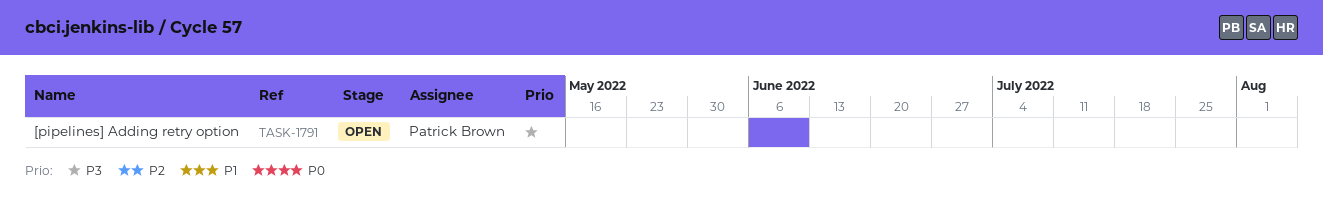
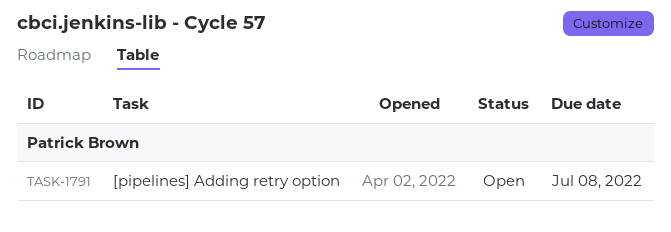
TASK-1791, due: Jun 10 -> Jul 8

